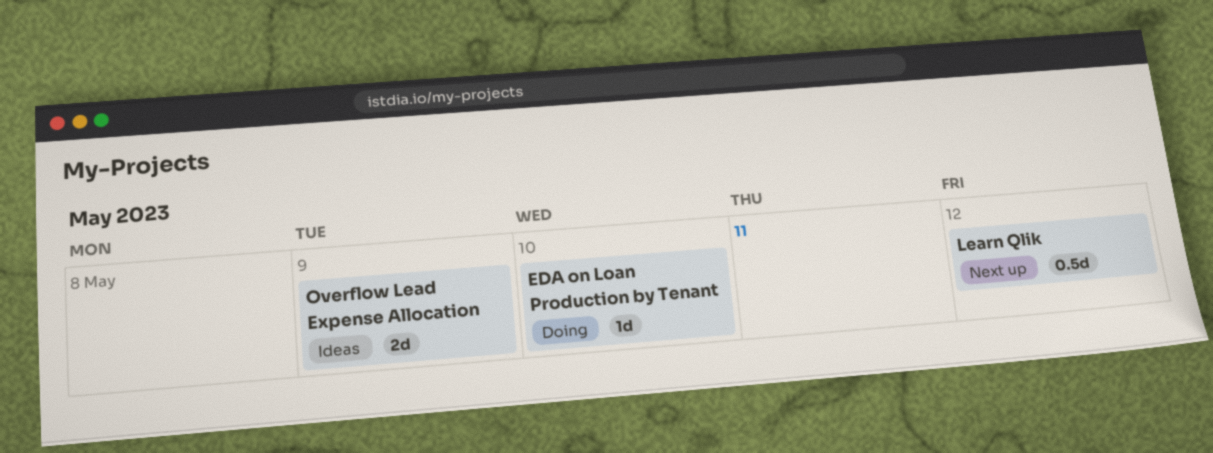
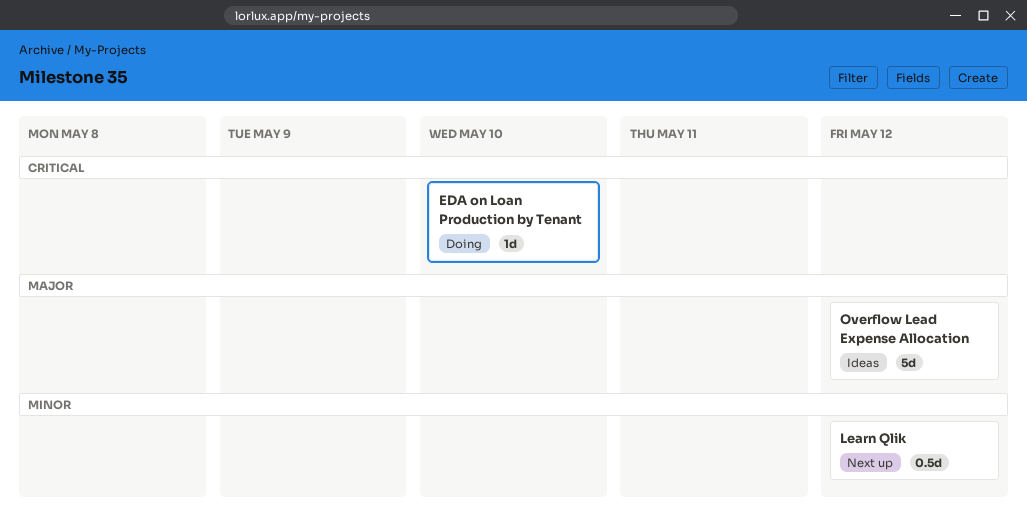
Overflow Lead Expense Allocation, estimate: 2d -> 5d
Overflow Lead Expense Allocation, due: May 9 -> May 12

